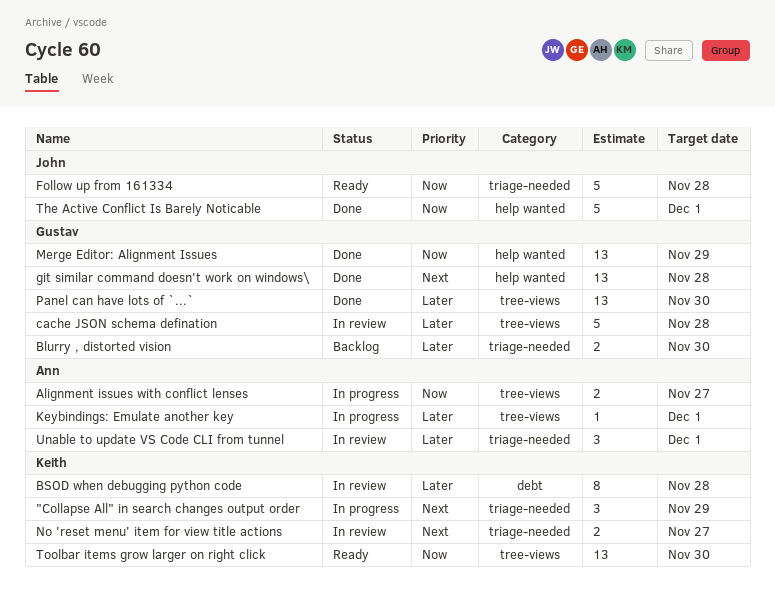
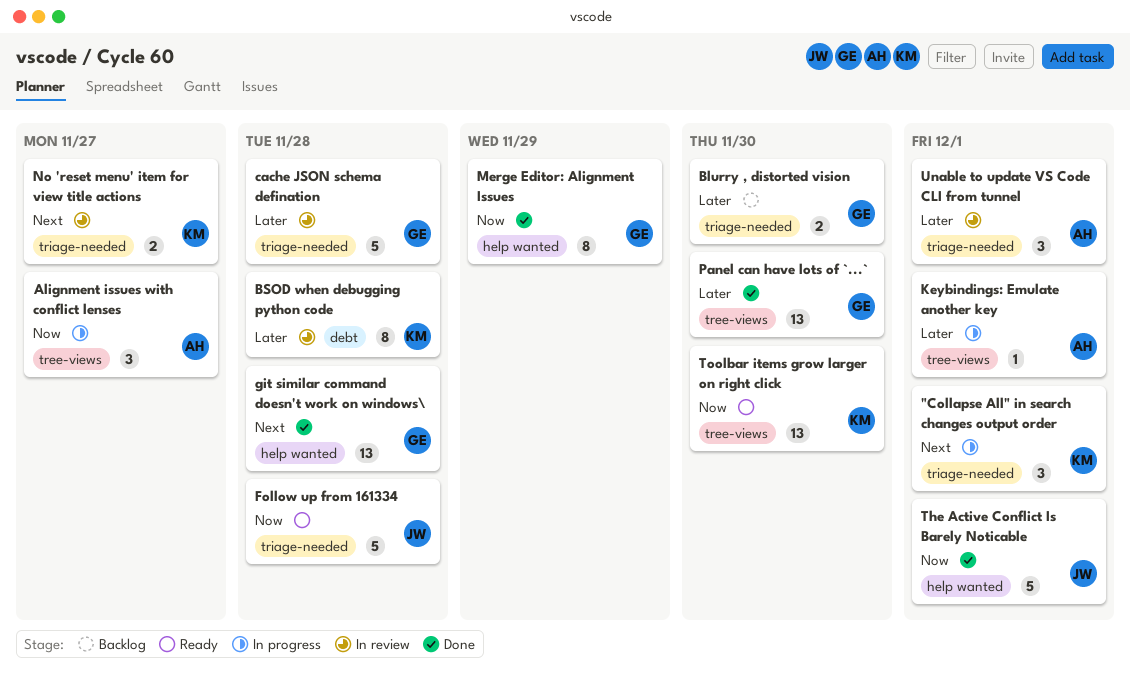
"Collapse All" in search changes output order, due: Nov 29 -> Dec 1
Alignment issues with conflict lenses, estimate: 2 -> 3
cache JSON schema defination, label: tree-views -> triage-needed
Merge Editor: Alignment Issues, estimate: 13 -> 8

